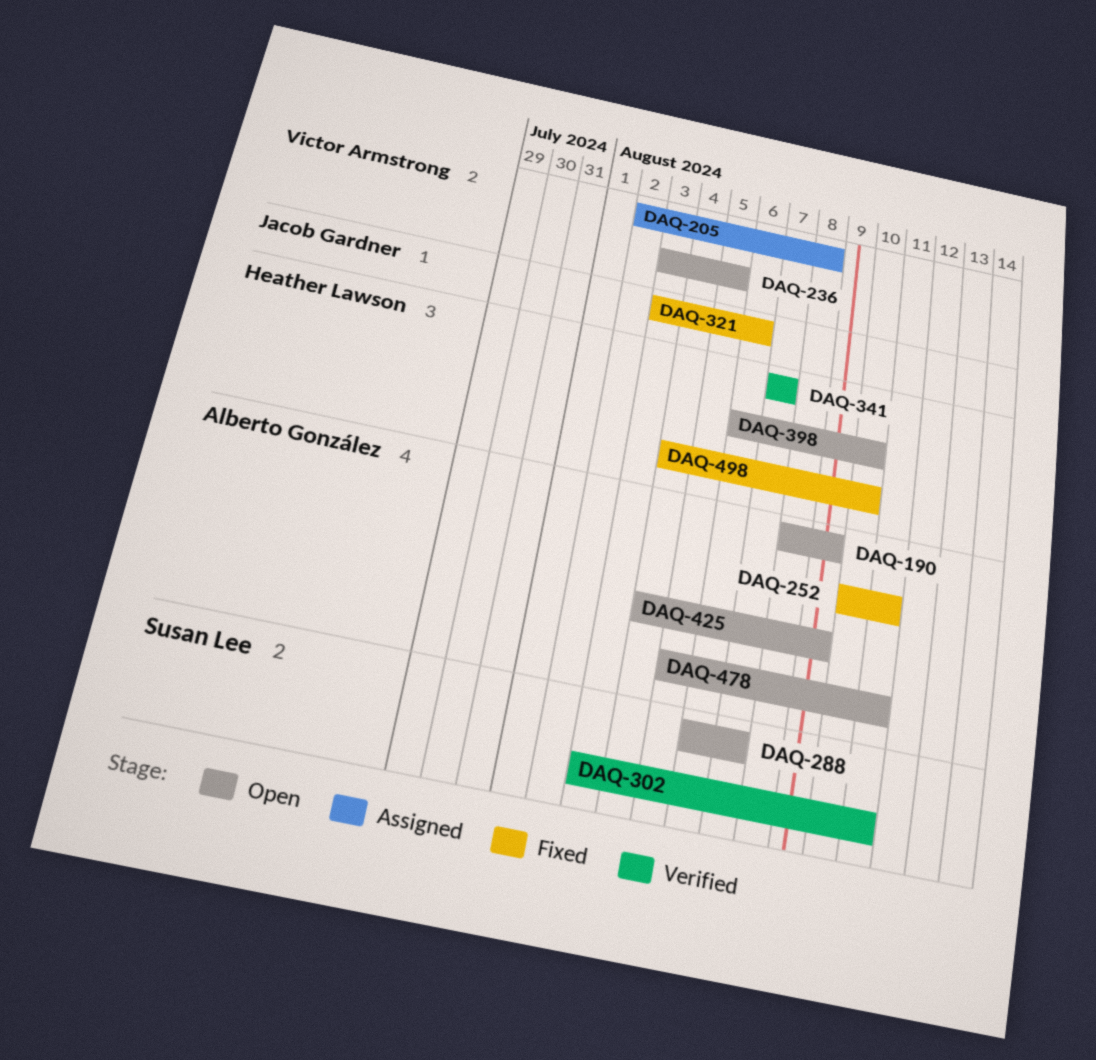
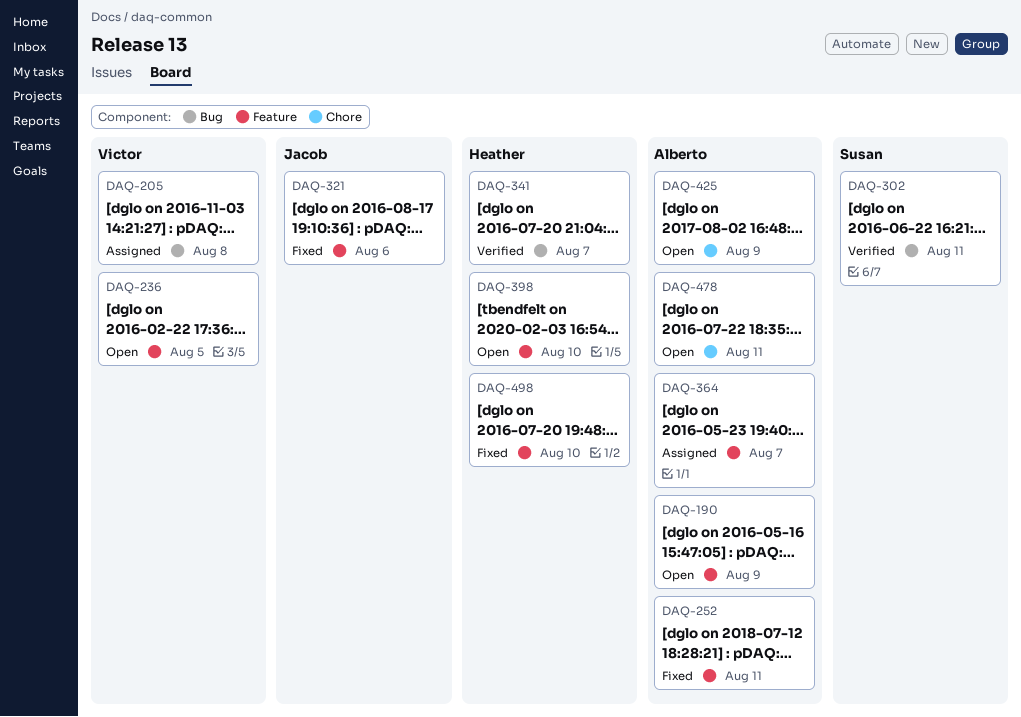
DAQ-288: present -> none
DAQ-364: none -> present

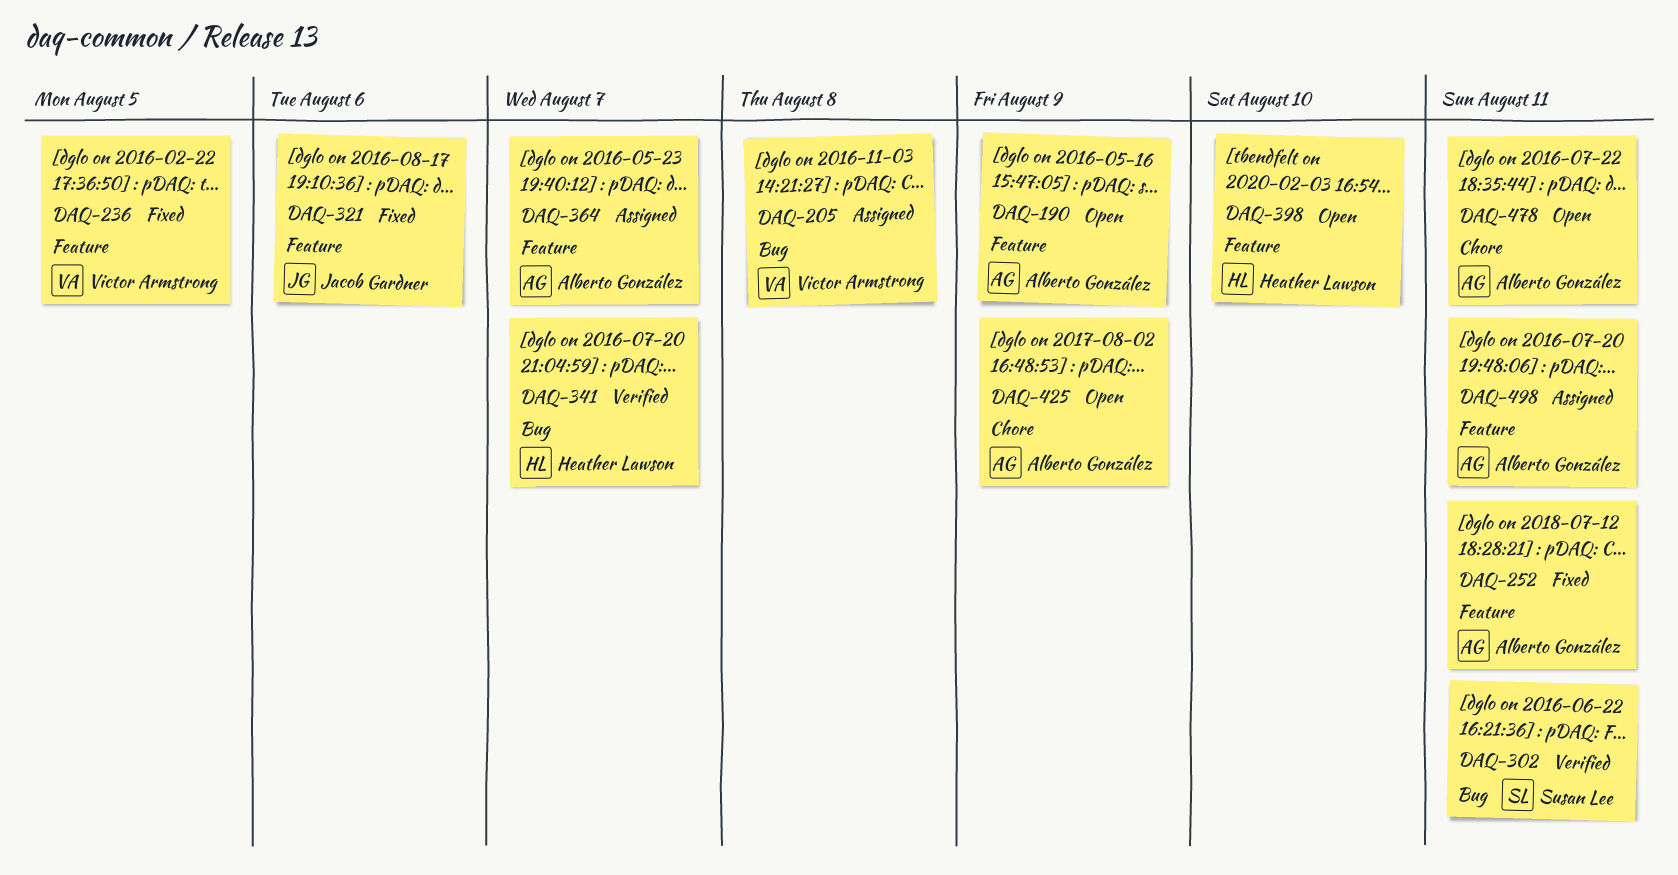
DAQ-236, status: Open -> Fixed
DAQ-498, status: Fixed -> Assigned
DAQ-498, owner: Heather Lawson -> Alberto González
DAQ-498, due: Aug 10 -> Aug 11

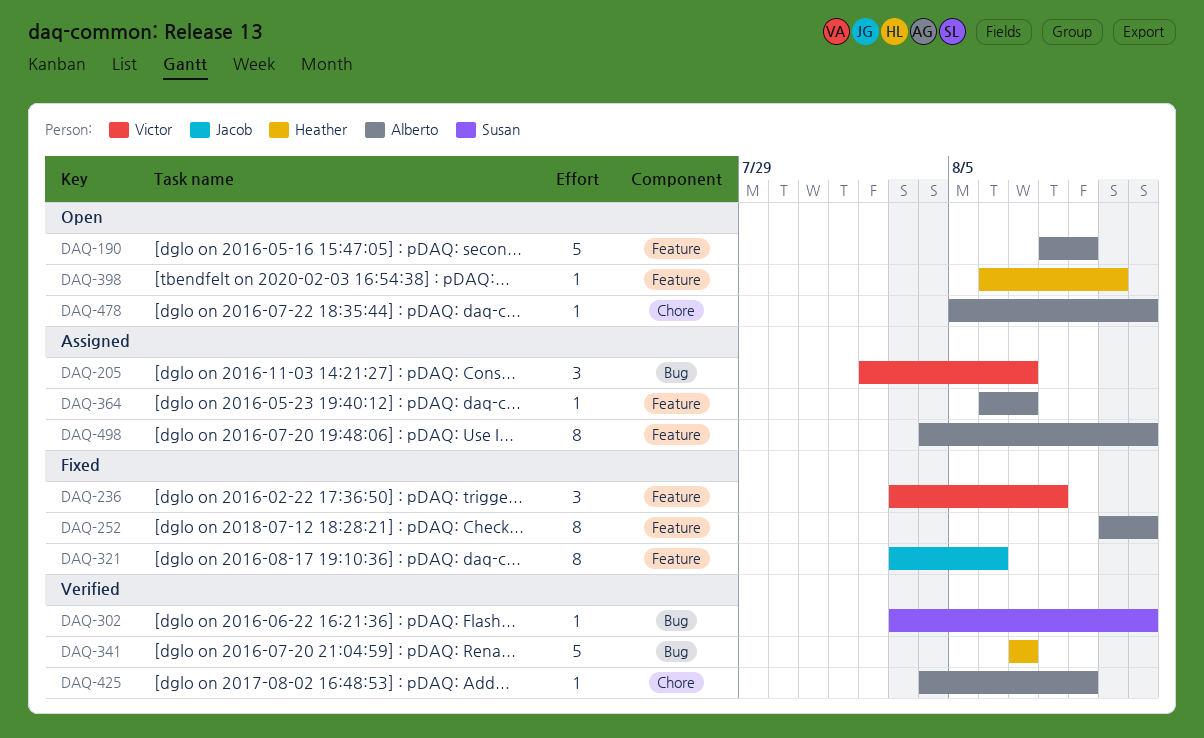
DAQ-205, due: Aug 8 -> Aug 7
DAQ-236, due: Aug 5 -> Aug 8
DAQ-425, status: Open -> Verified

